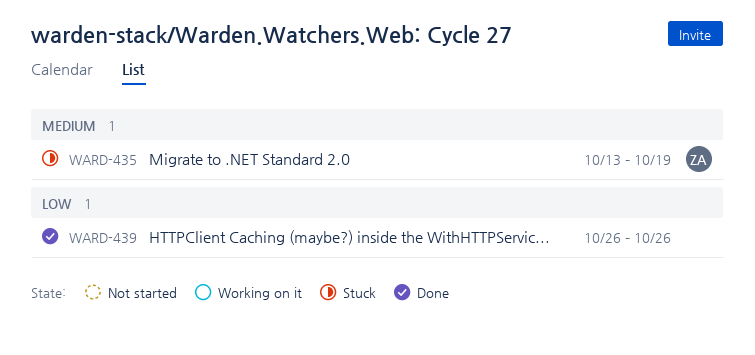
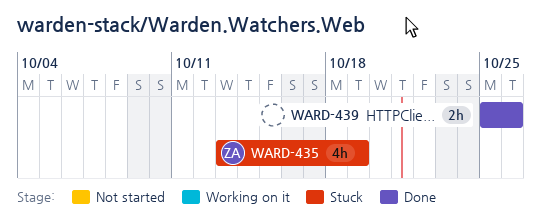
WARD-439, start: Oct 26 -> Oct 25

